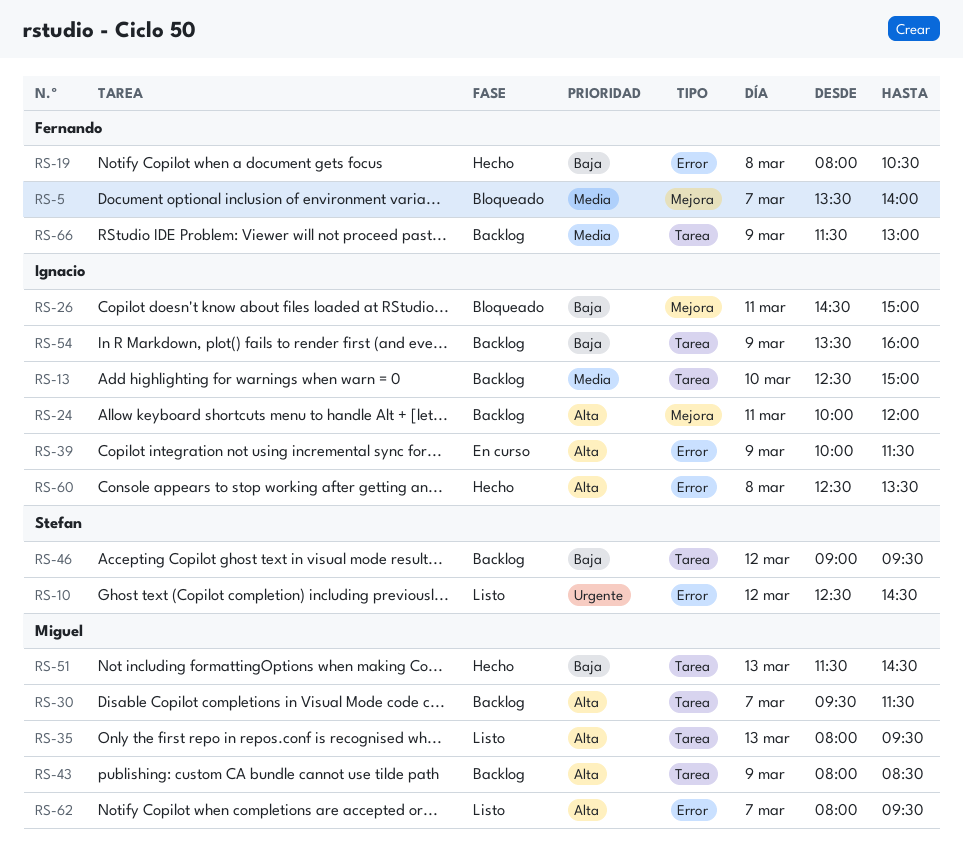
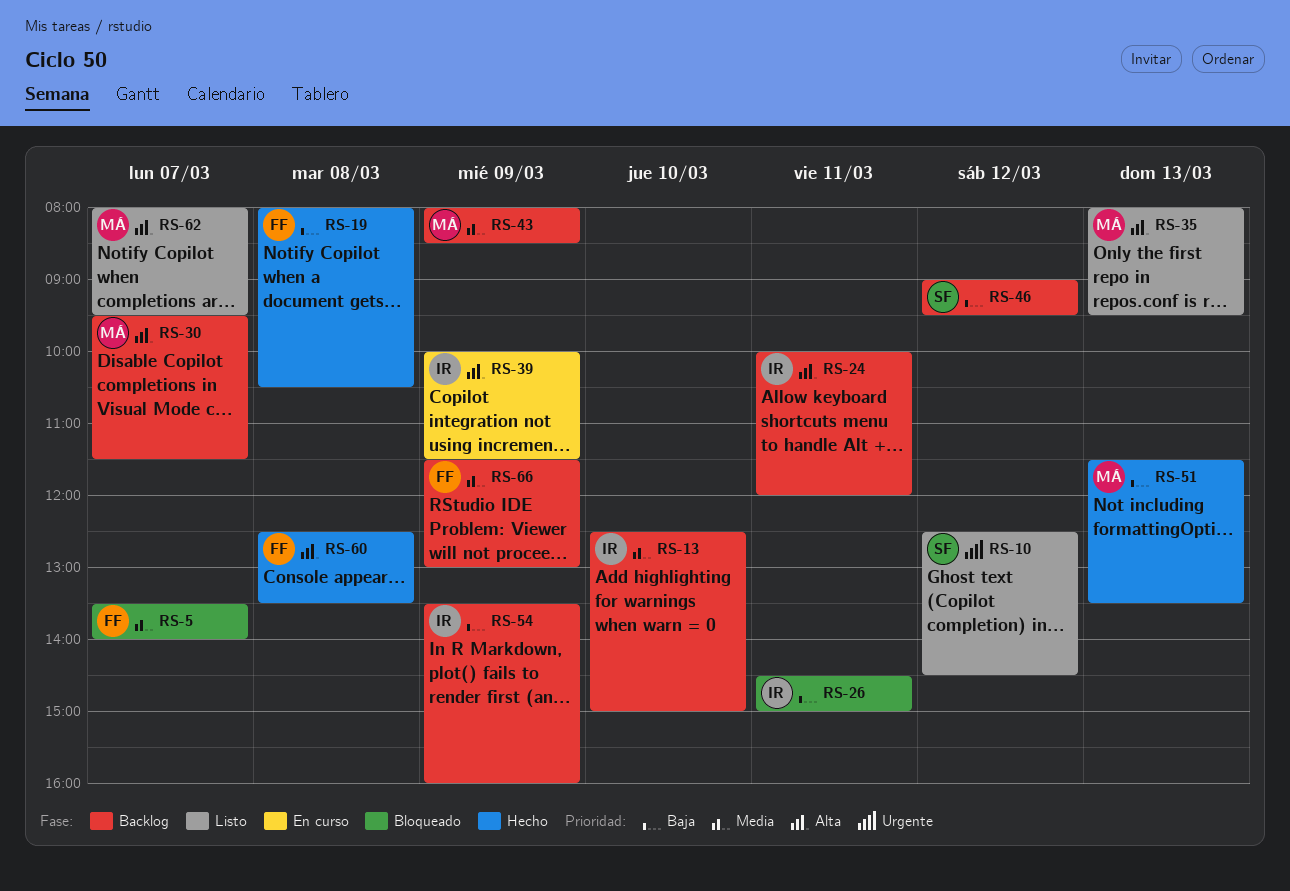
RS-43, priority: Alta -> Media
RS-51, ends: 14:30 -> 13:30
RS-60, owner: Ignacio -> Fernando

